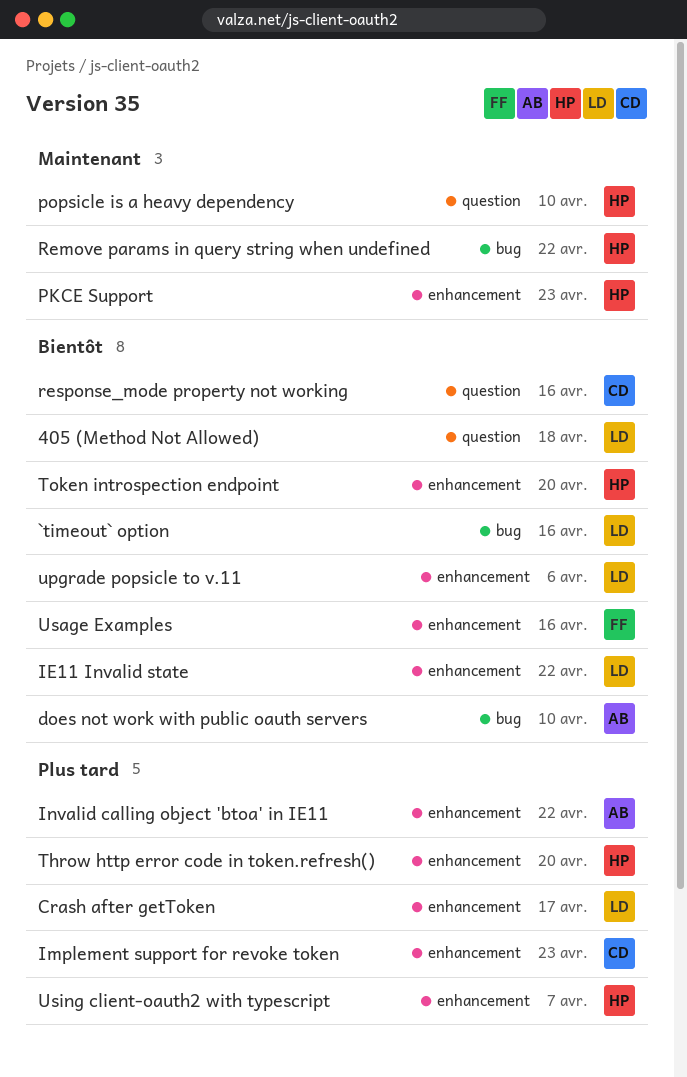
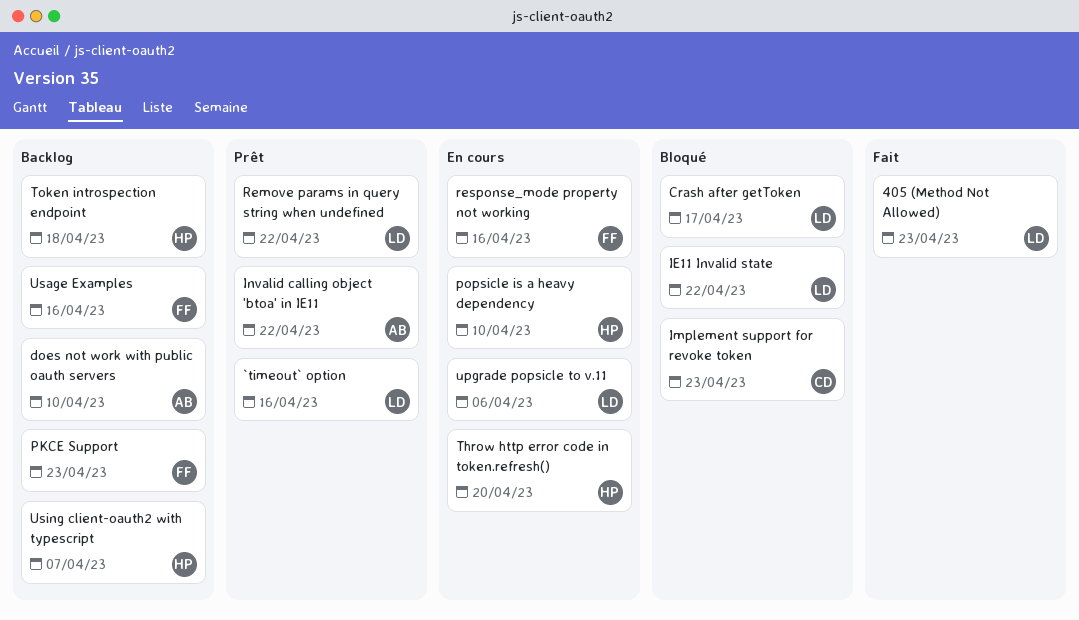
405 (Method Not Allowed), due: Apr 18 -> Apr 23
PKCE Support, owner: HP -> FF
Remove params in query string when undefined, owner: HP -> LD
response_mode property not working, owner: CD -> FF
Token introspection endpoint, due: Apr 20 -> Apr 18

